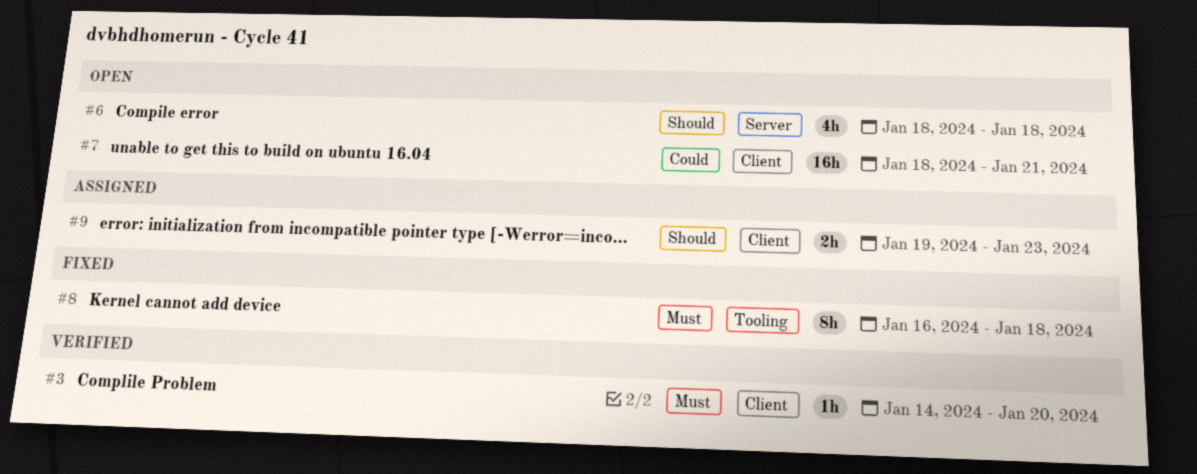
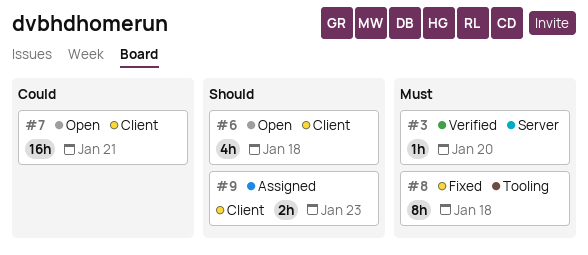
#3, label: Client -> Server
#6, label: Server -> Client

